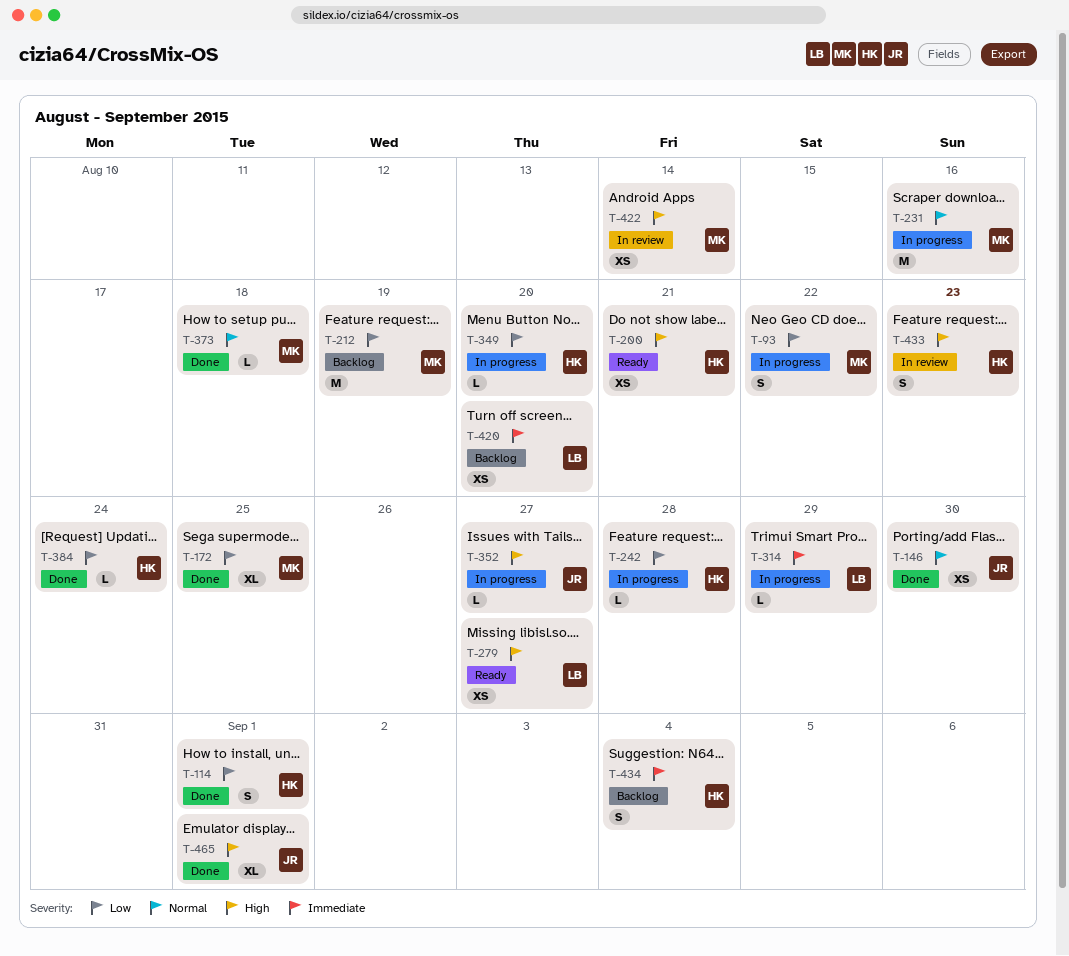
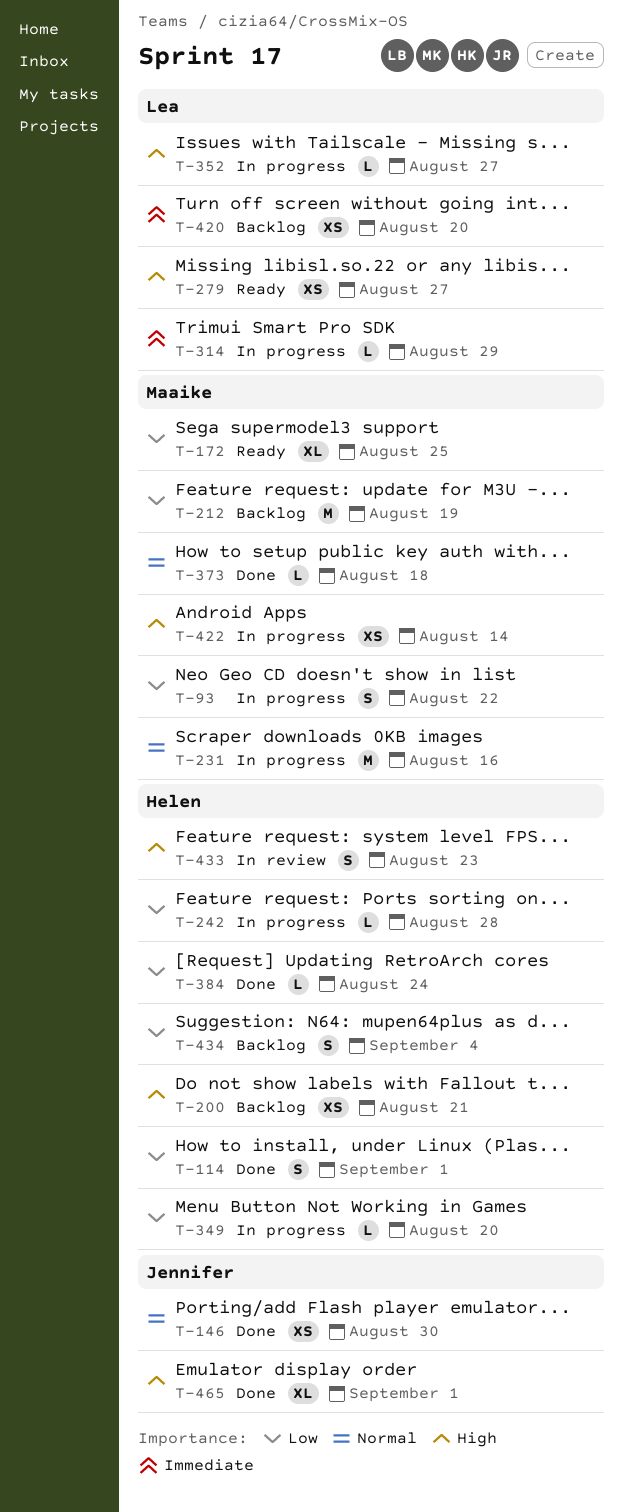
T-172, status: Done -> Ready
T-200, status: Ready -> Backlog
T-352, owner: Jennifer -> Lea
T-422, status: In review -> In progress
T-434, priority: Immediate -> Low

